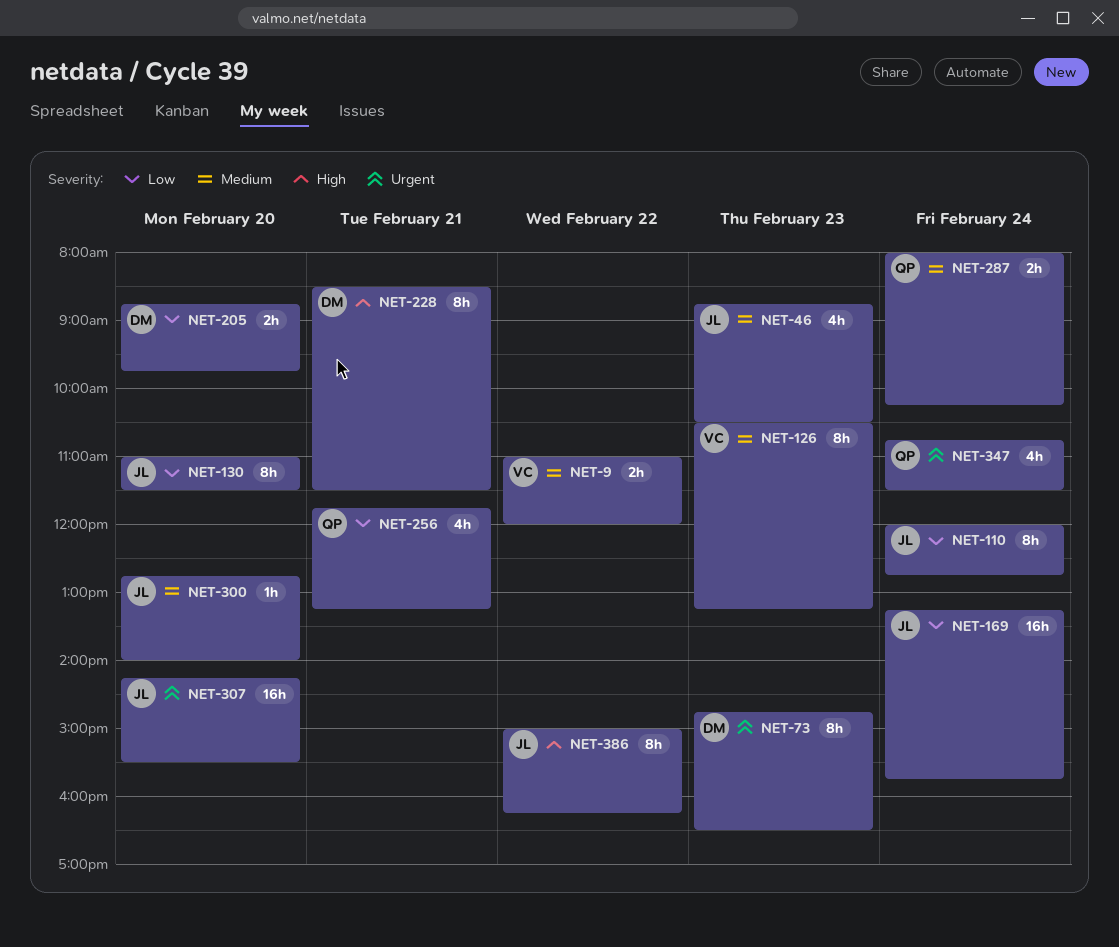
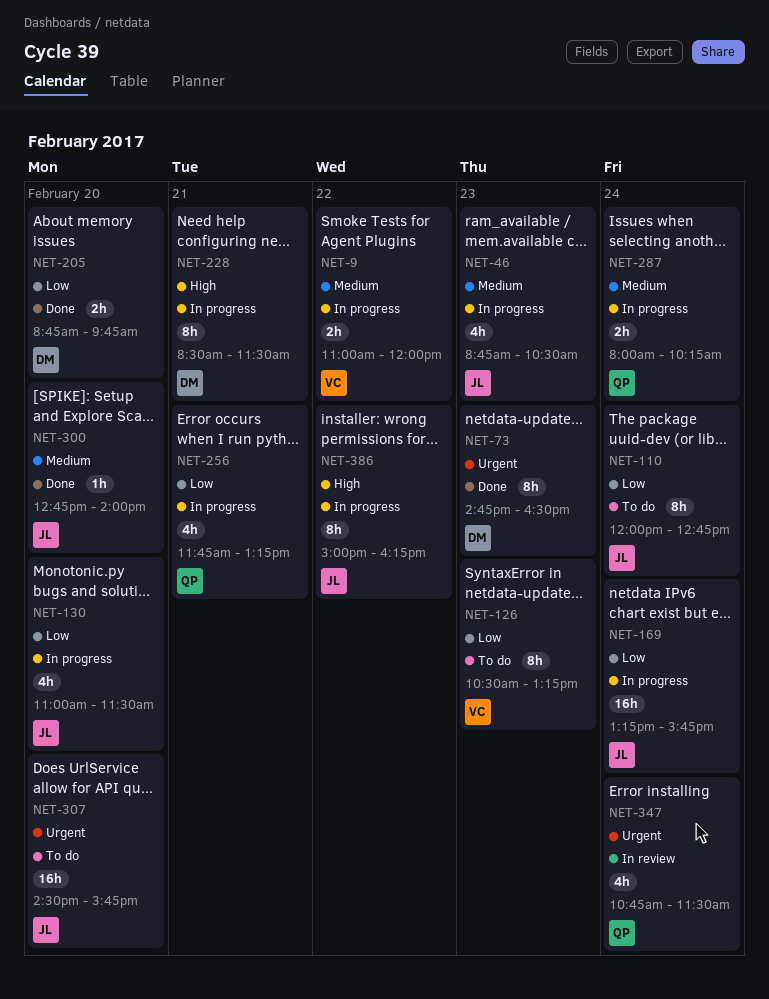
NET-126, priority: Medium -> Low
NET-130, estimate: 8h -> 4h
NET-307, begins: 14:15 -> 14:30
NET-307, ends: 15:30 -> 15:45

